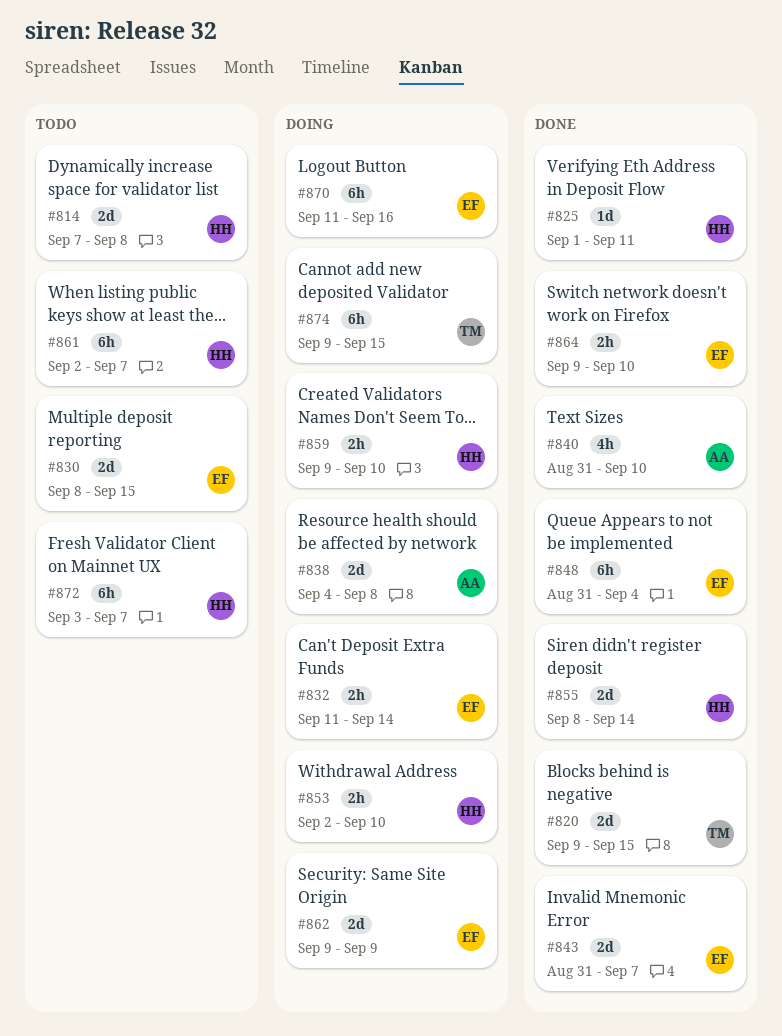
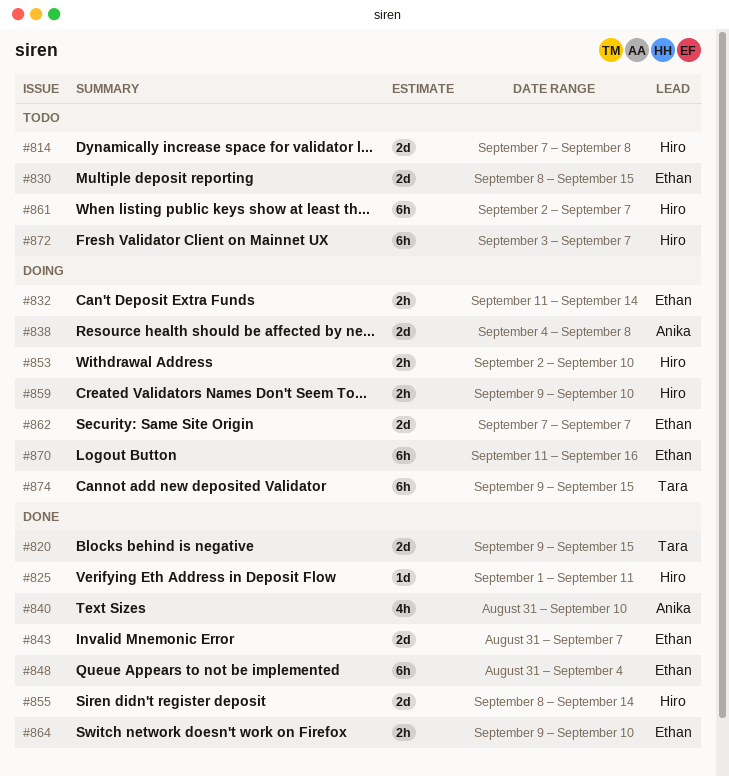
#862, start: Sep 9 -> Sep 7
#862, due: Sep 9 -> Sep 7

